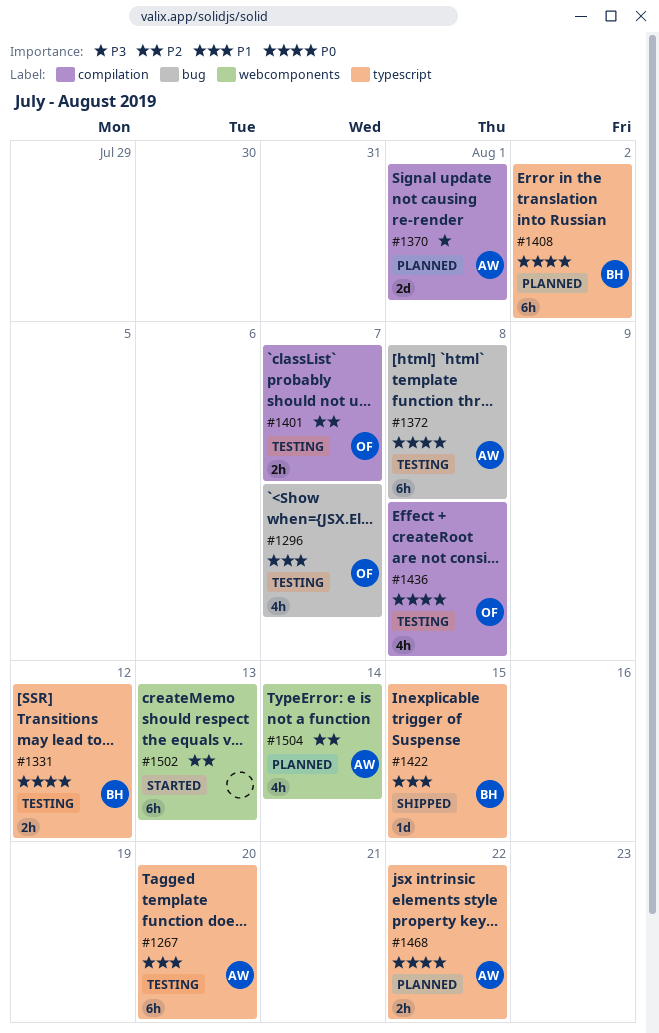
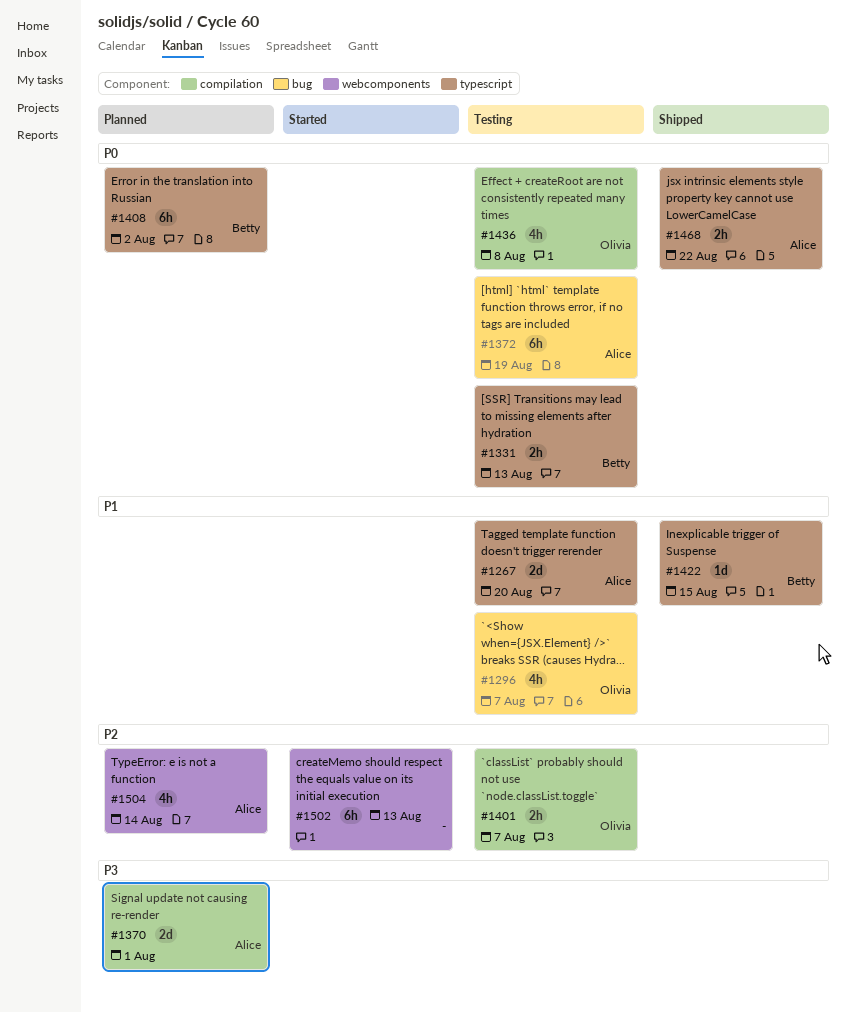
#1267, estimate: 6h -> 2d
#1331, due: Aug 12 -> Aug 13
#1372, due: Aug 8 -> Aug 19
#1468, status: Planned -> Shipped

